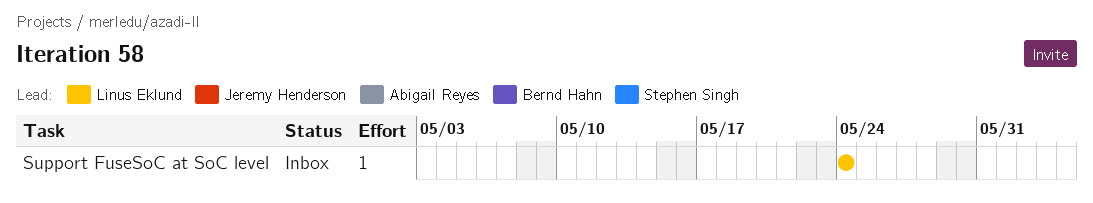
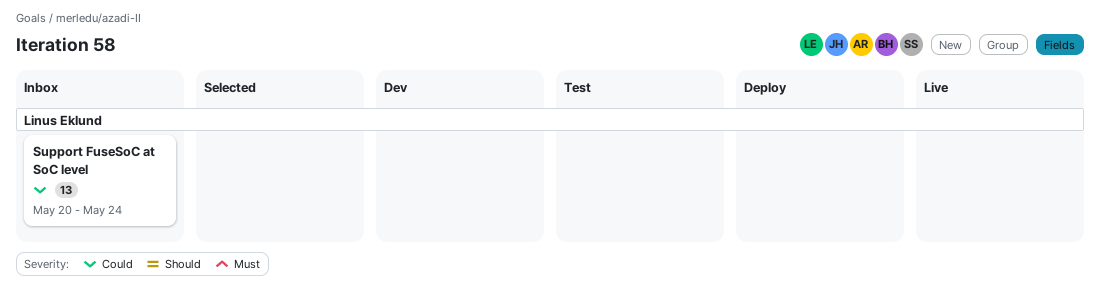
Support FuseSoC at SoC level, estimate: 1 -> 13
Support FuseSoC at SoC level, start: May 24 -> May 20

